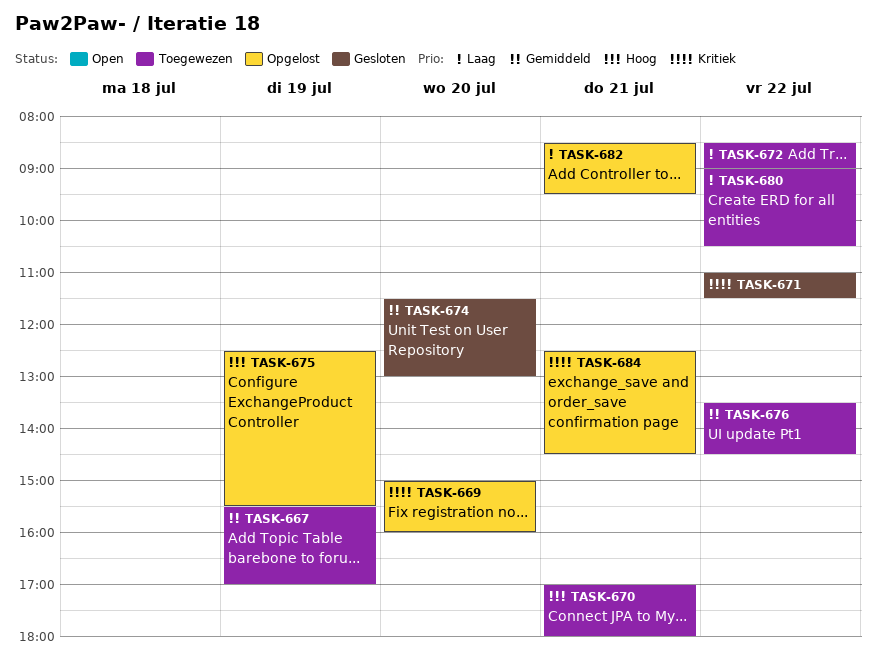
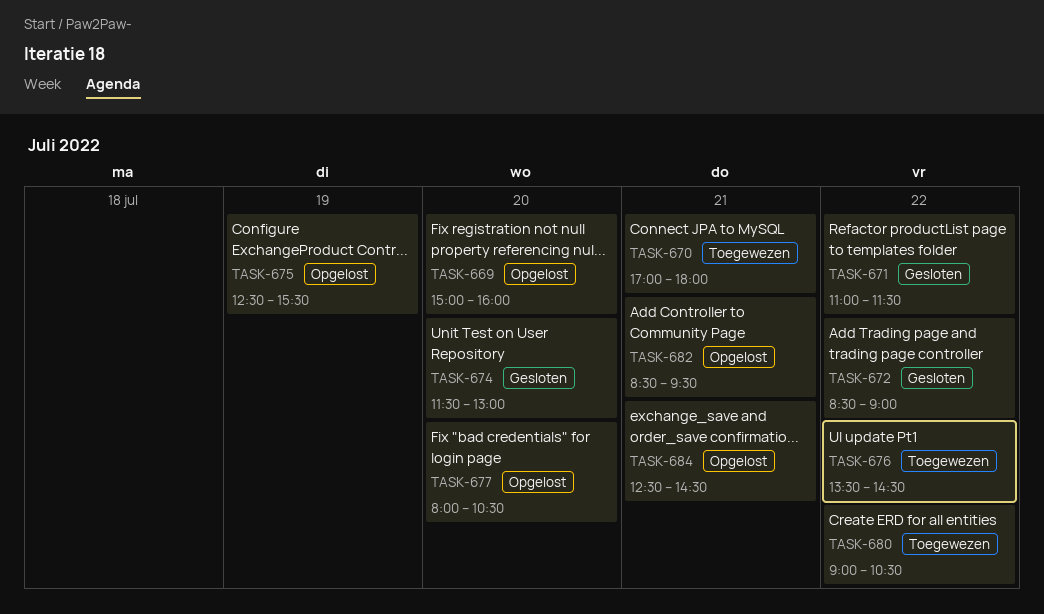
TASK-667: present -> none
TASK-672, status: Toegewezen -> Gesloten
TASK-677: none -> present

